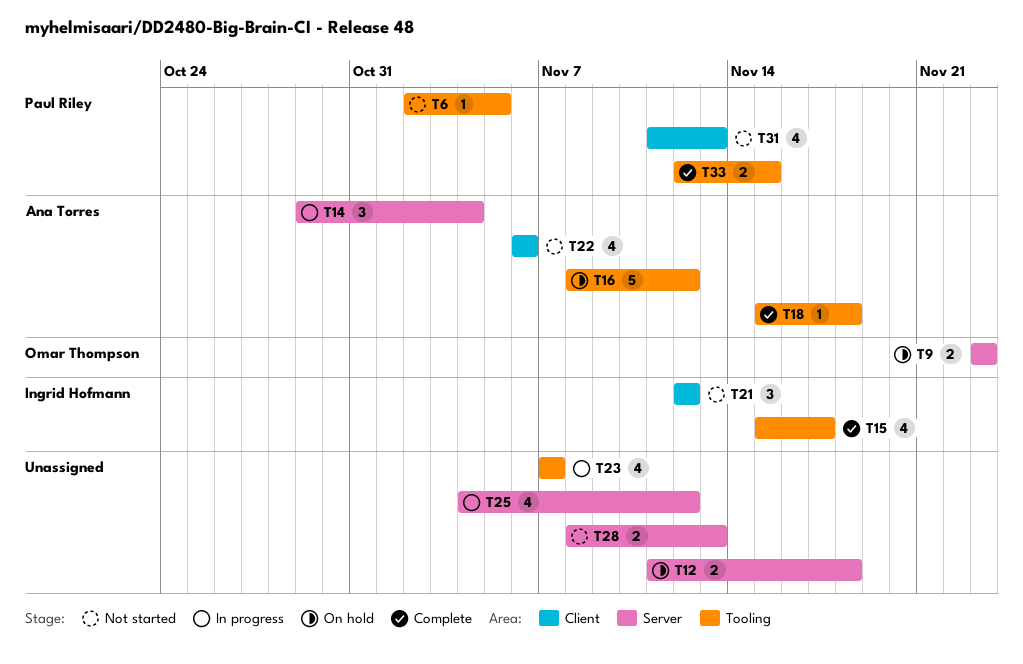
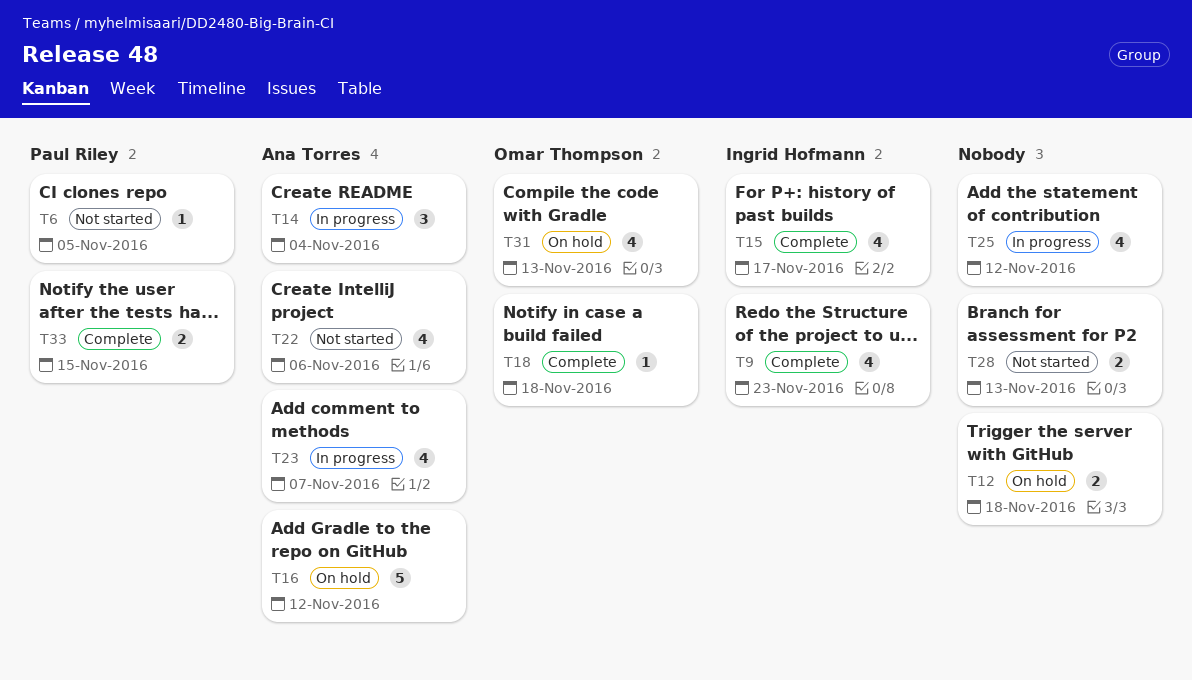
T9, status: On hold -> Complete
T9, owner: Omar Thompson -> Ingrid Hofmann
T9, estimate: 2 -> 4
T18, owner: Ana Torres -> Omar Thompson
T21: present -> none
T23, owner: none -> Ana Torres
T31, status: Not started -> On hold
T31, owner: Paul Riley -> Omar Thompson

